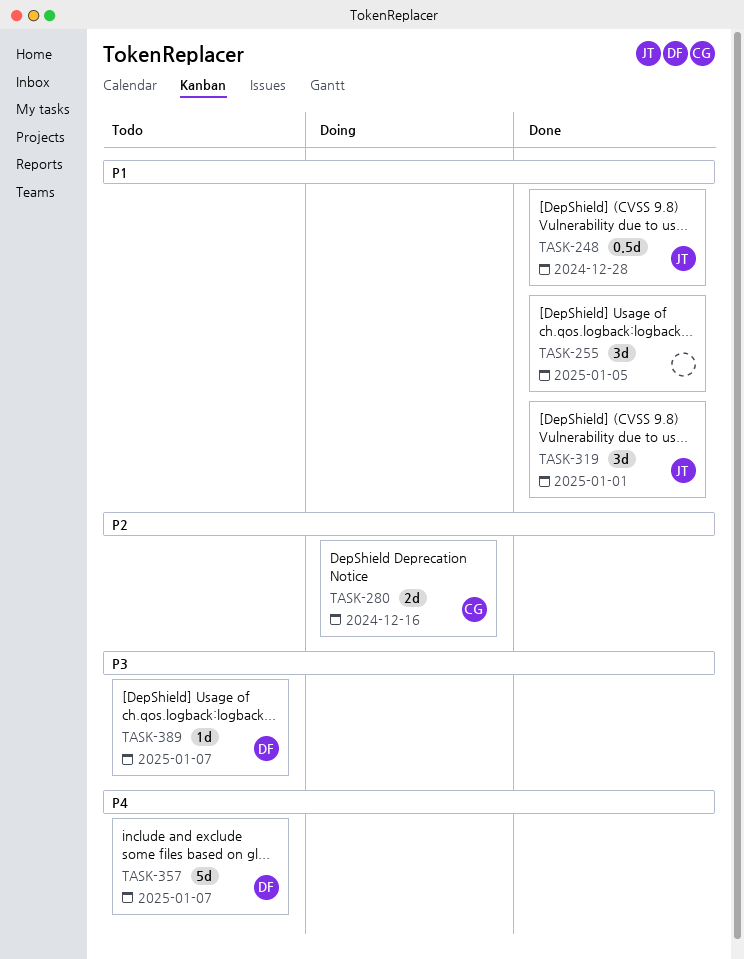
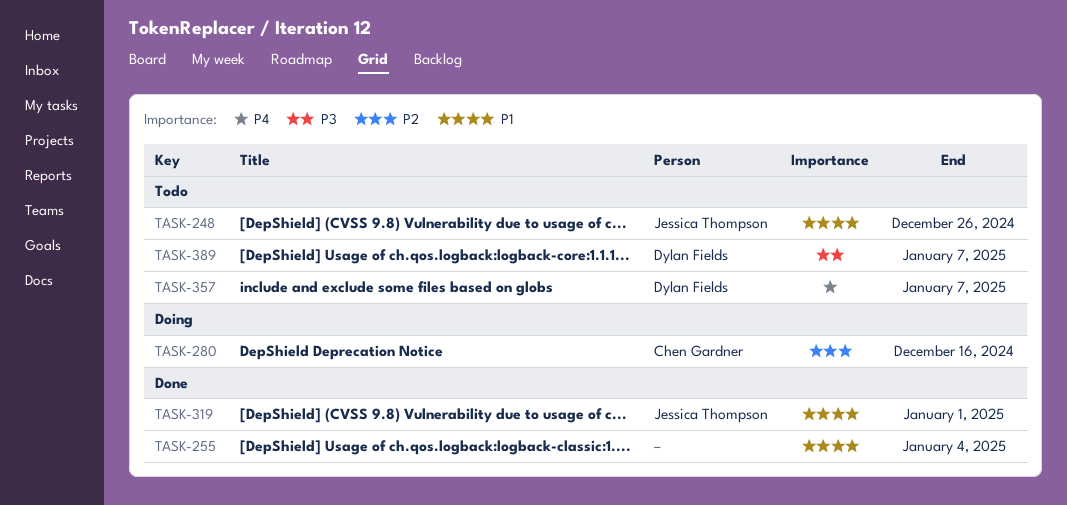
TASK-248, status: Done -> Todo
TASK-248, due: Dec 28 -> Dec 26
TASK-255, due: Jan 5 -> Jan 4

